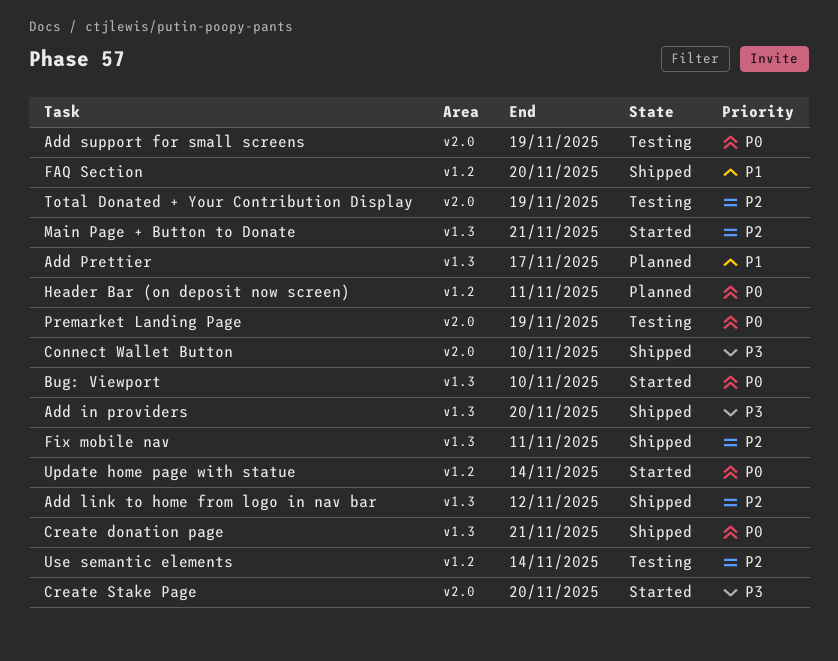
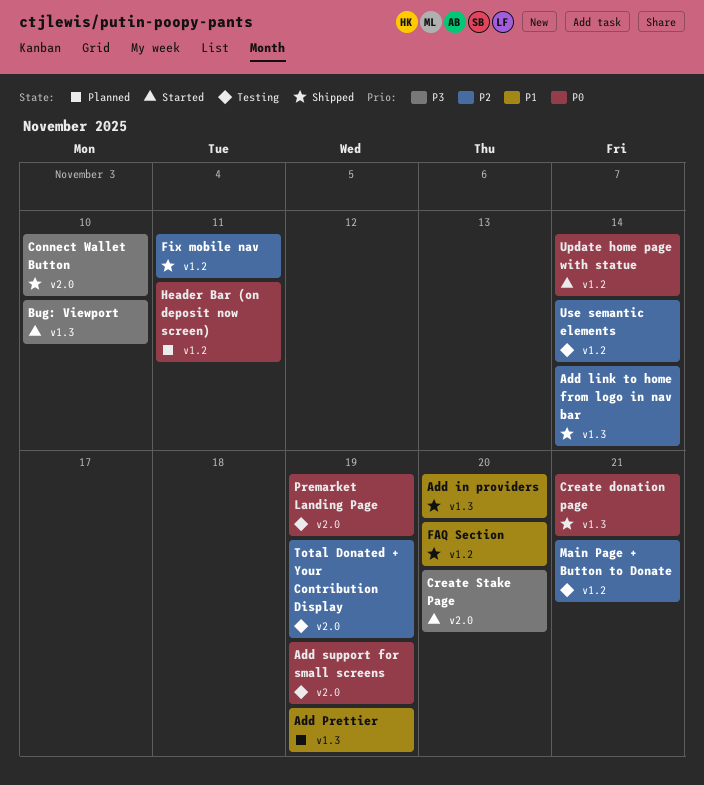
Add in providers, priority: P3 -> P1
Add link to home from logo in nav bar, due: Nov 12 -> Nov 14
Add Prettier, due: Nov 17 -> Nov 19
Bug: Viewport, priority: P0 -> P3
Fix mobile nav, label: v1.3 -> v1.2
Main Page + Button to Donate, status: Started -> Testing
Main Page + Button to Donate, label: v1.3 -> v1.2

